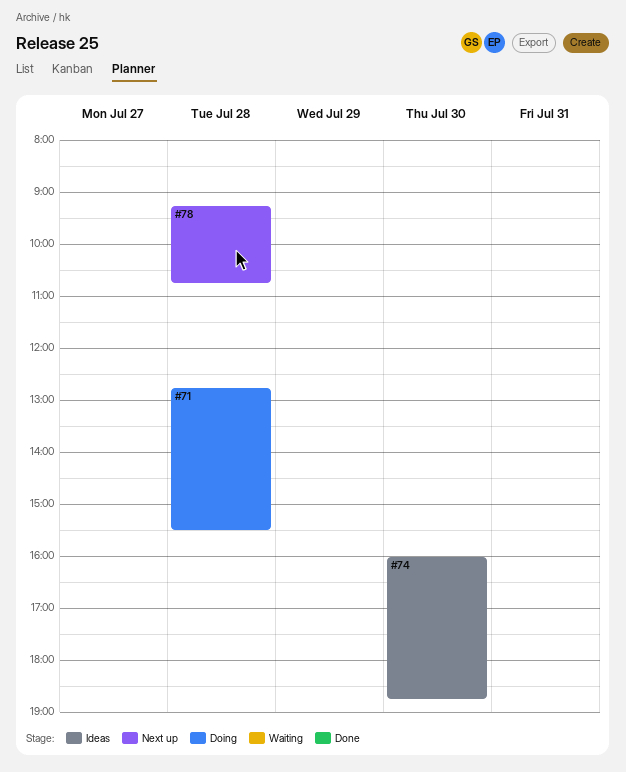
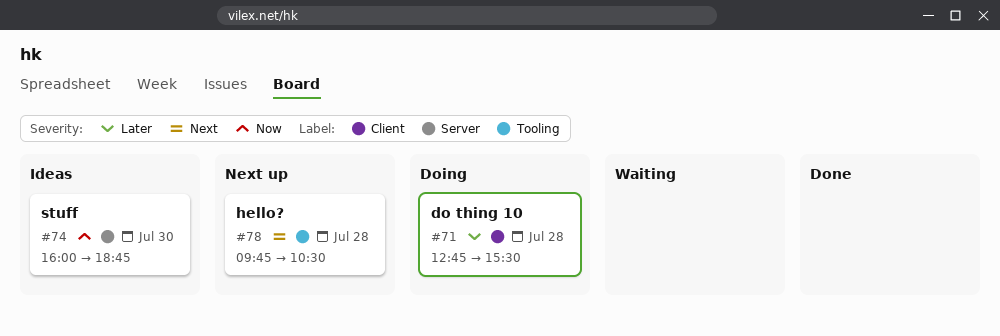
#78, begins: 09:15 -> 09:45
#78, ends: 10:45 -> 10:30

